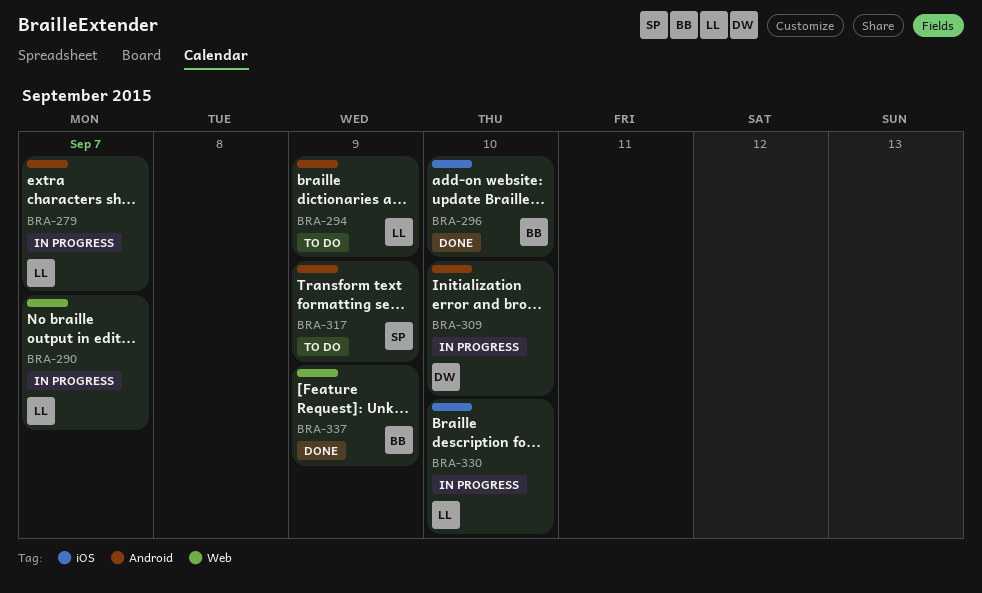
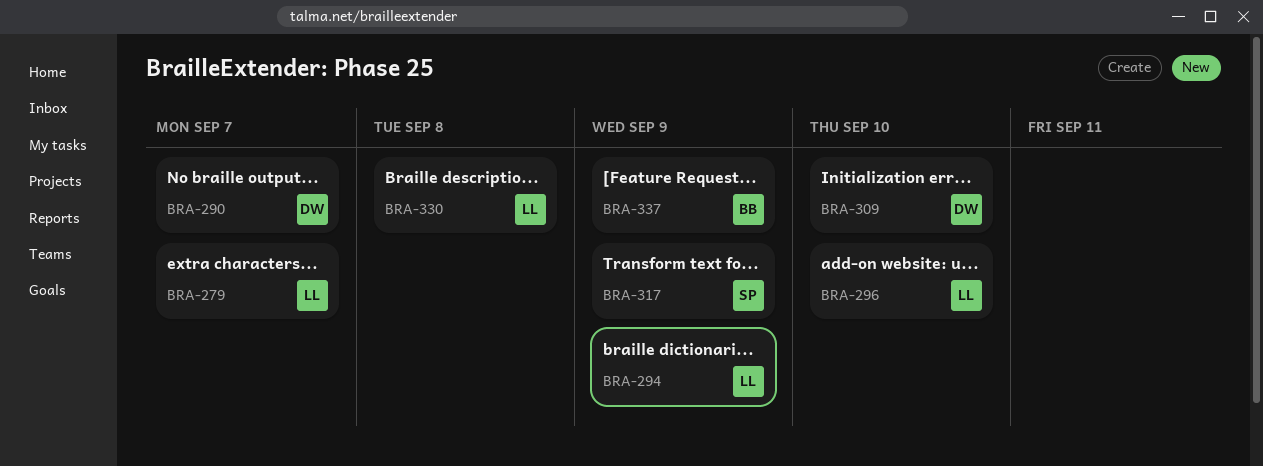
BRA-290, owner: LL -> DW
BRA-296, owner: BB -> LL
BRA-330, due: Sep 10 -> Sep 8

